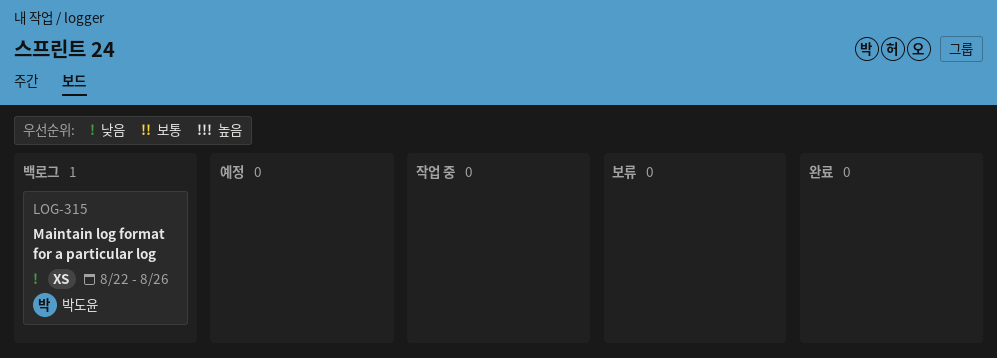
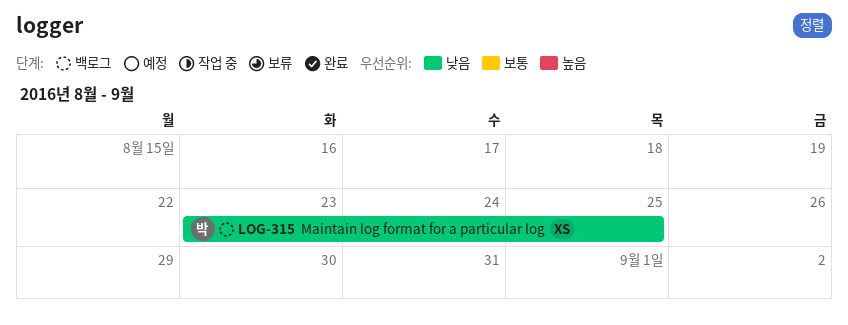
LOG-315, start: Aug 22 -> Aug 23
LOG-315, due: Aug 26 -> Aug 25

